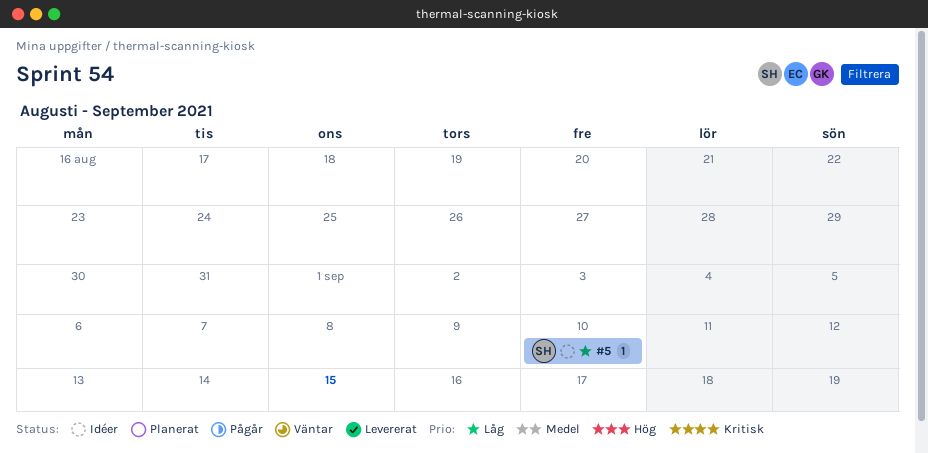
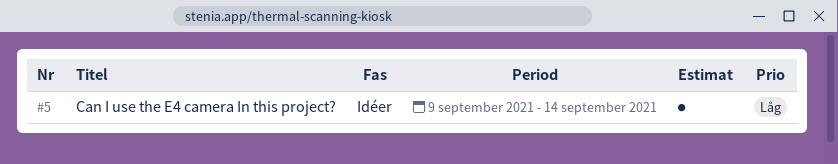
#5, start: Sep 10 -> Sep 9
#5, due: Sep 10 -> Sep 14

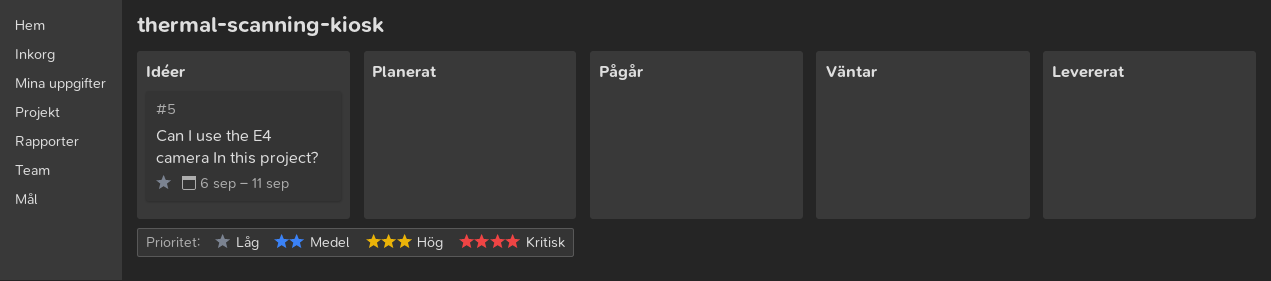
#5, start: Sep 9 -> Sep 6
#5, due: Sep 14 -> Sep 11

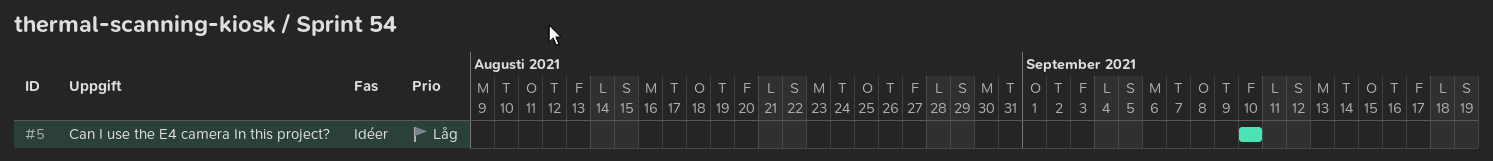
#5, start: Sep 6 -> Sep 10
#5, due: Sep 11 -> Sep 10

